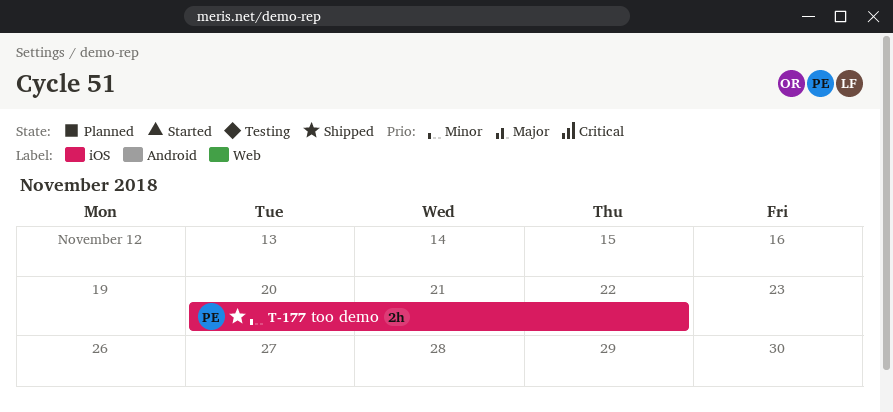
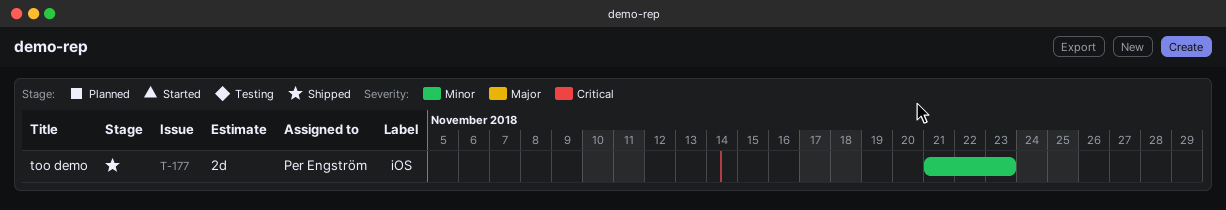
T-177, estimate: 2h -> 2d
T-177, start: Nov 20 -> Nov 21
T-177, due: Nov 22 -> Nov 23

